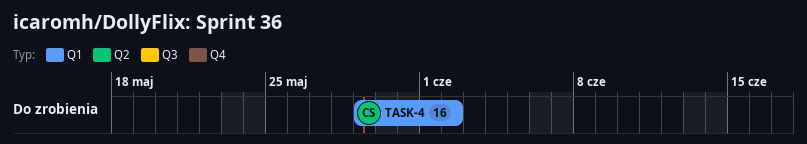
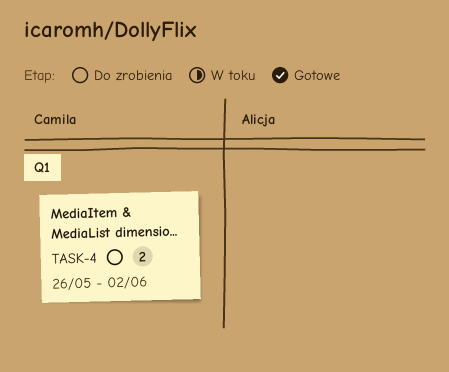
TASK-4, estimate: 16 -> 2
TASK-4, start: May 29 -> May 26

